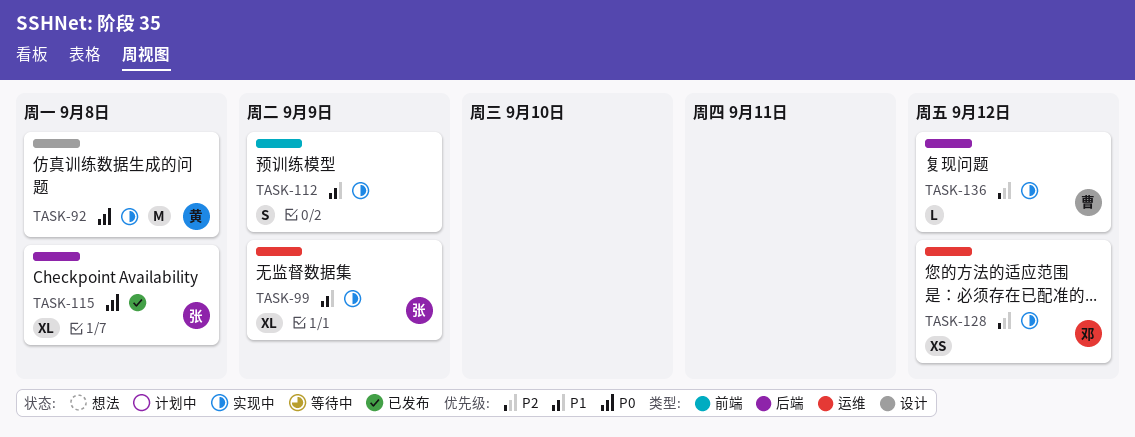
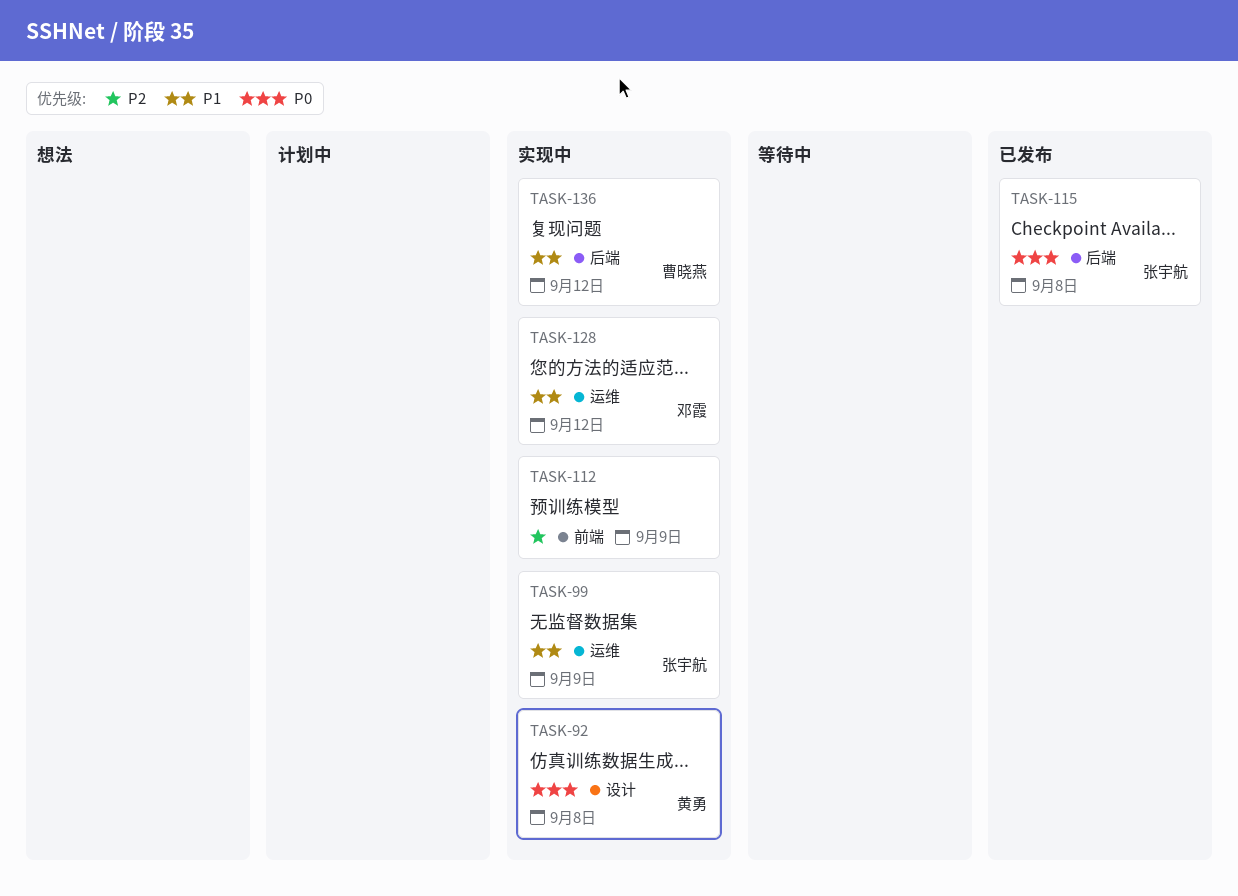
TASK-112, priority: P1 -> P2
TASK-128, priority: P2 -> P1
TASK-136, priority: P2 -> P1

